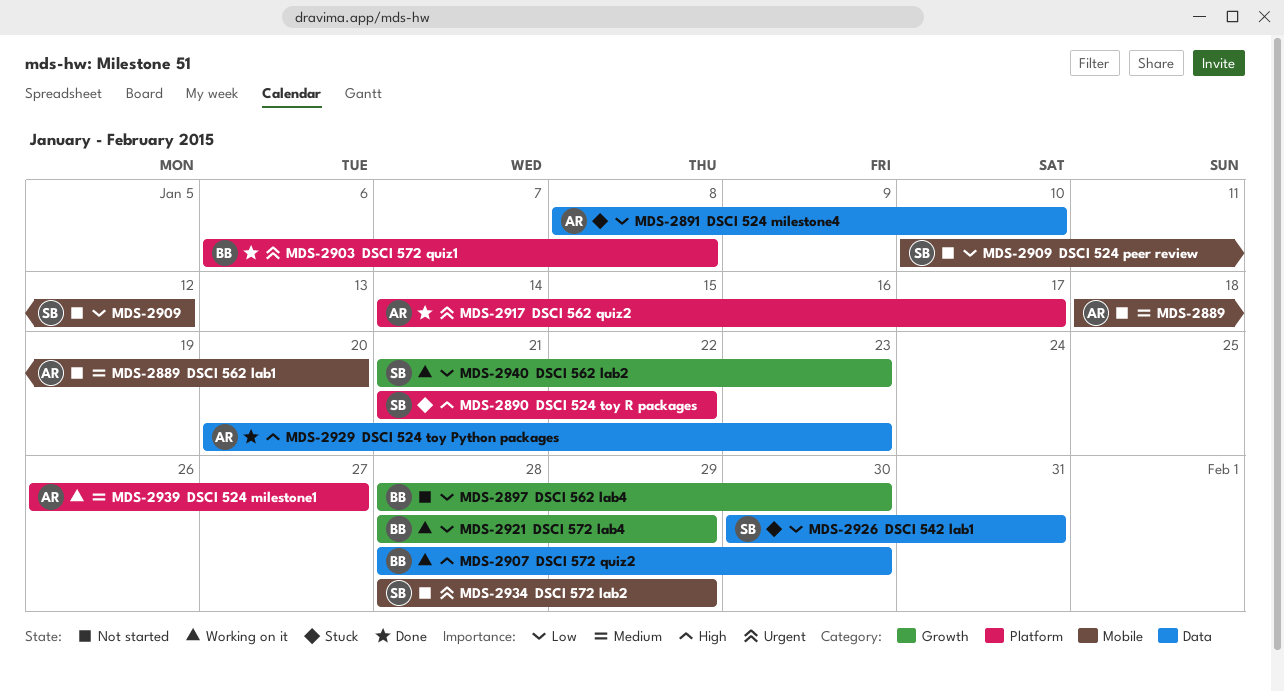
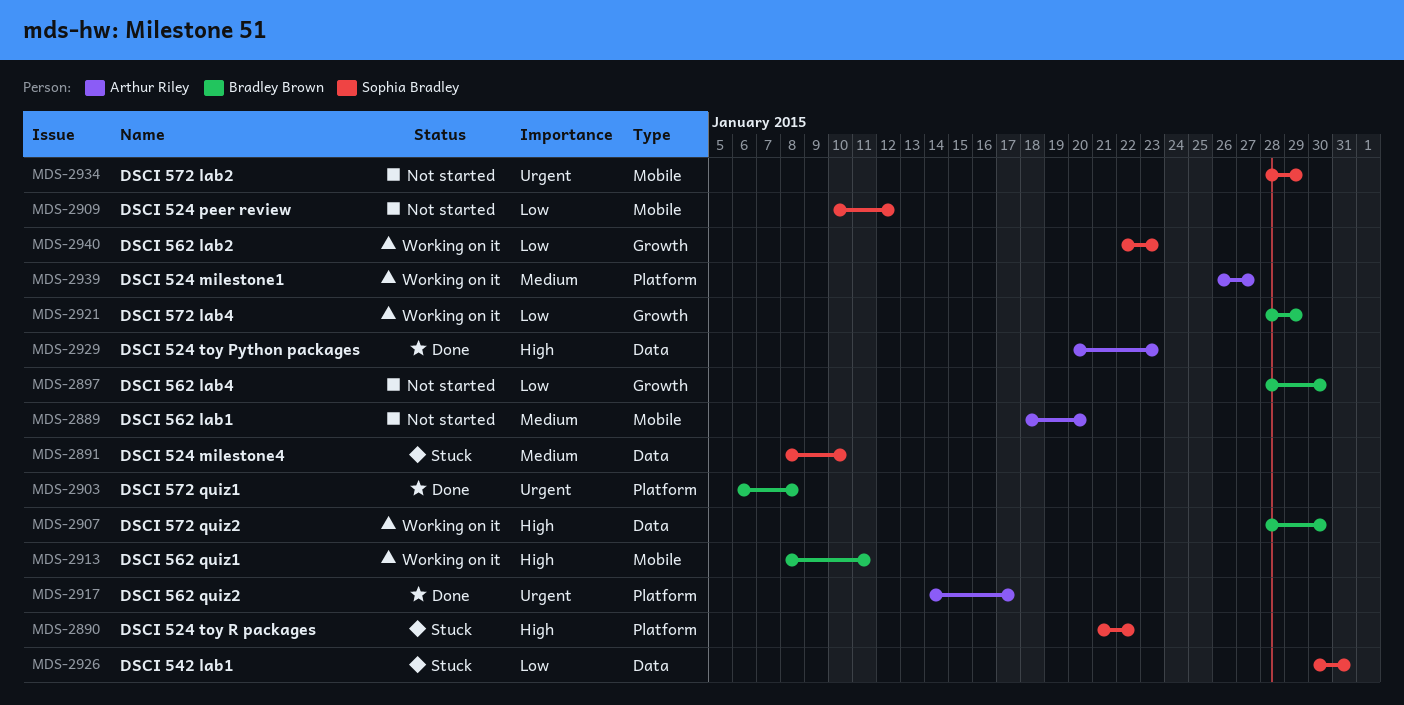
MDS-2891, owner: Arthur Riley -> Sophia Bradley
MDS-2891, priority: Low -> Medium
MDS-2913: none -> present
MDS-2940, start: Jan 21 -> Jan 22

